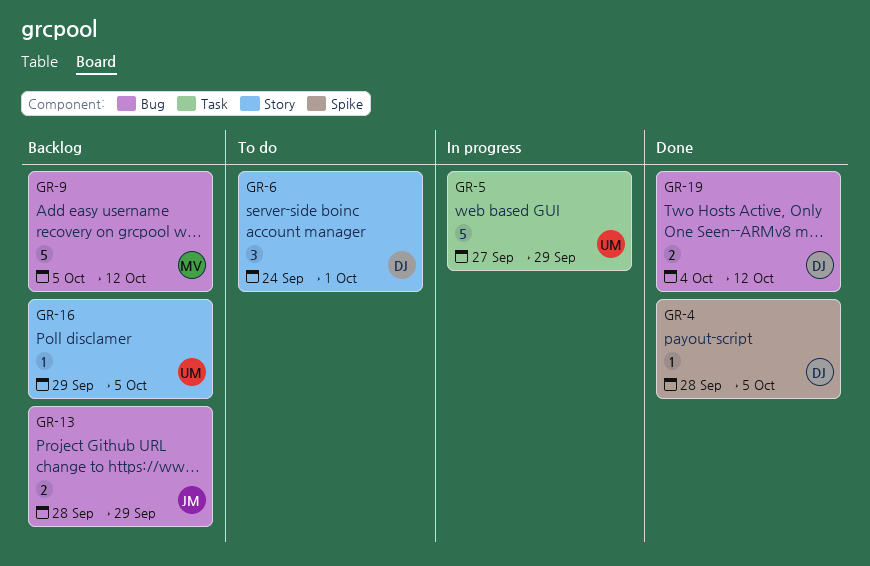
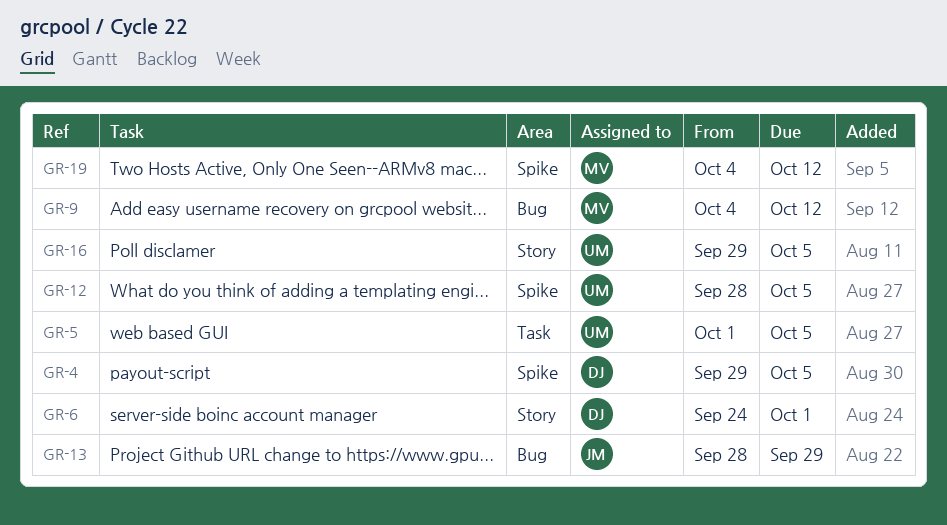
GR-4, start: Sep 28 -> Sep 29
GR-5, start: Sep 27 -> Oct 1
GR-5, due: Sep 29 -> Oct 5
GR-9, start: Oct 5 -> Oct 4
GR-12: none -> present
GR-19, owner: DJ -> MV
GR-19, label: Bug -> Spike

